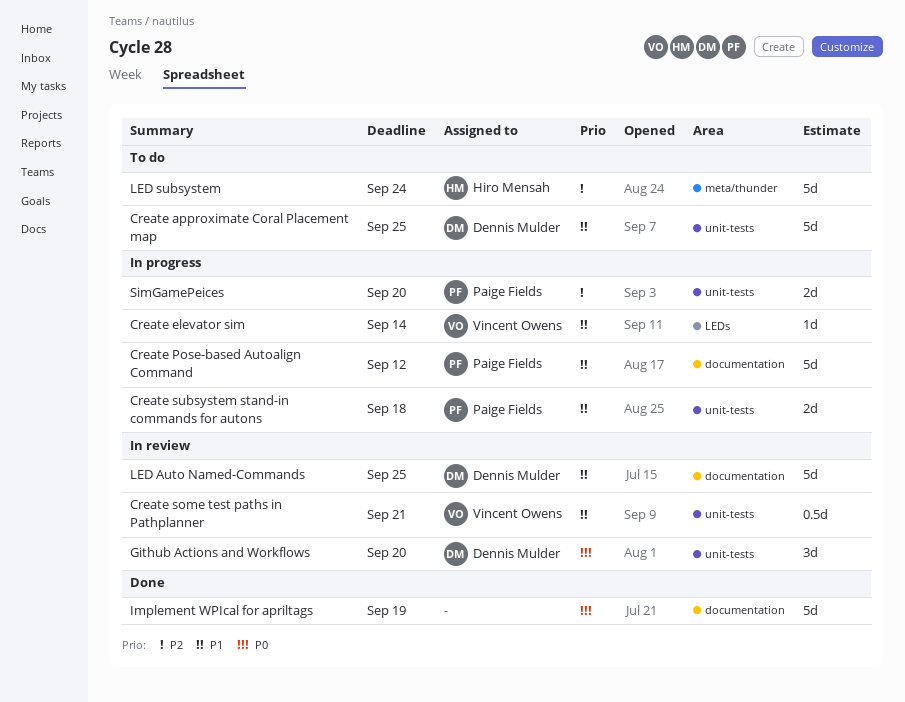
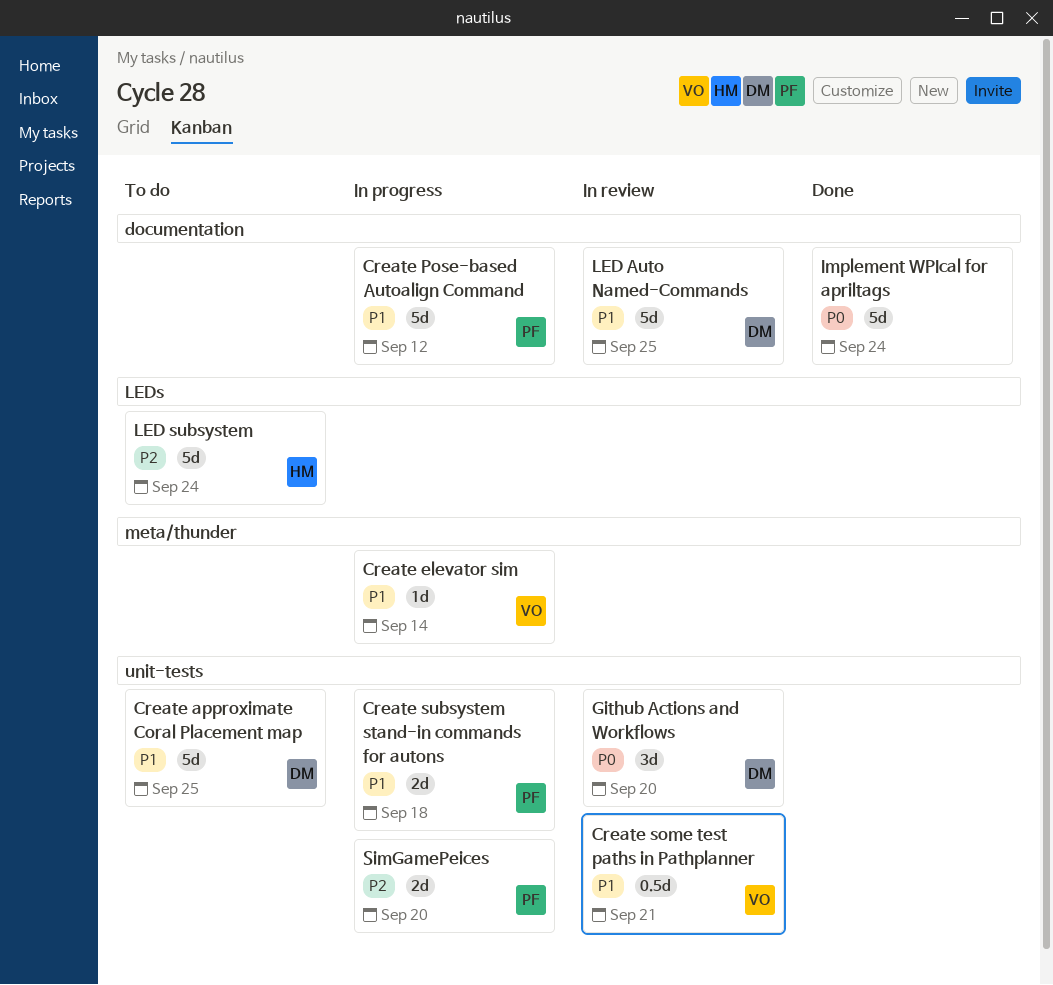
Create elevator sim, label: LEDs -> meta/thunder
Implement WPIcal for apriltags, due: Sep 19 -> Sep 24
LED subsystem, label: meta/thunder -> LEDs

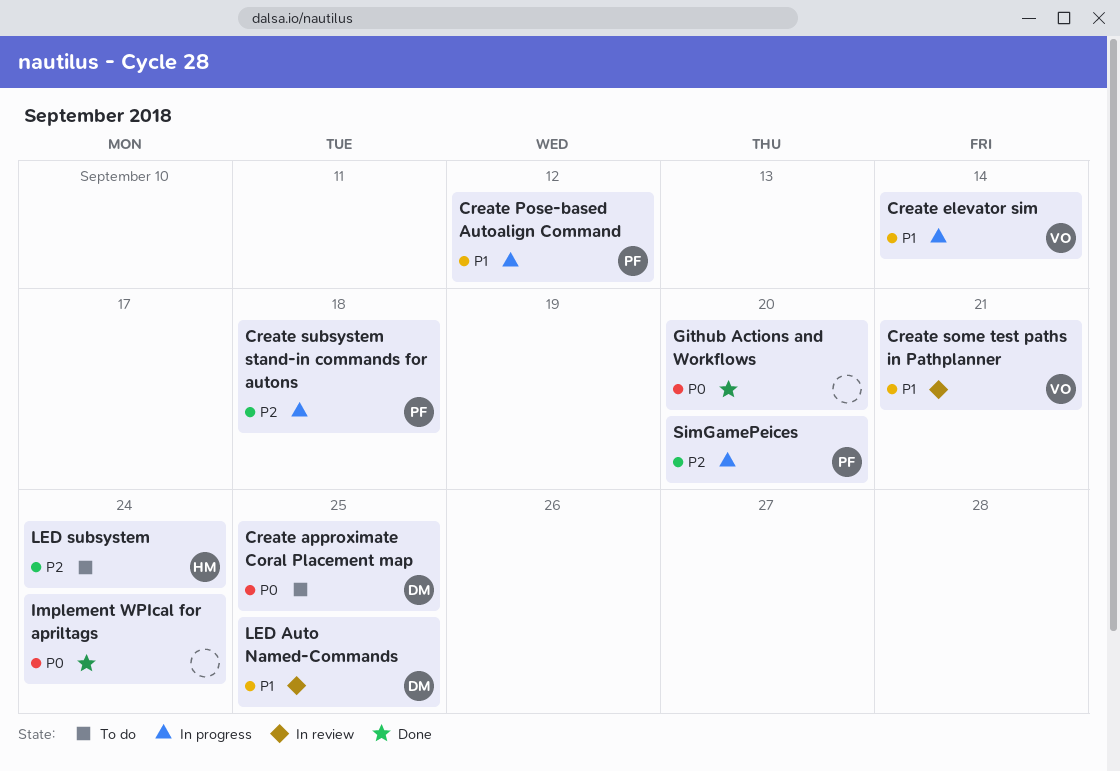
Create approximate Coral Placement map, priority: P1 -> P0
Create subsystem stand-in commands for autons, priority: P1 -> P2
Github Actions and Workflows, status: In review -> Done
Github Actions and Workflows, owner: DM -> none

